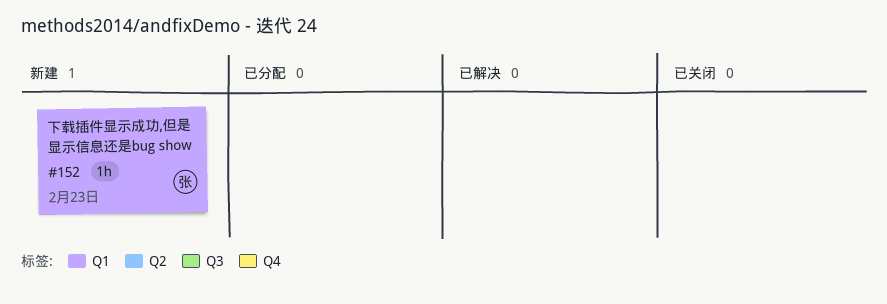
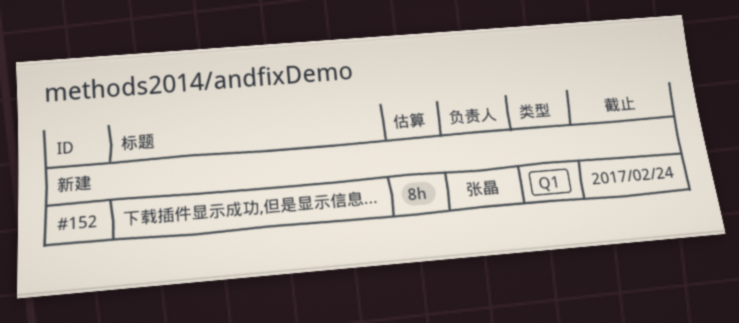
#152, estimate: 1h -> 8h
#152, due: Feb 23 -> Feb 24

